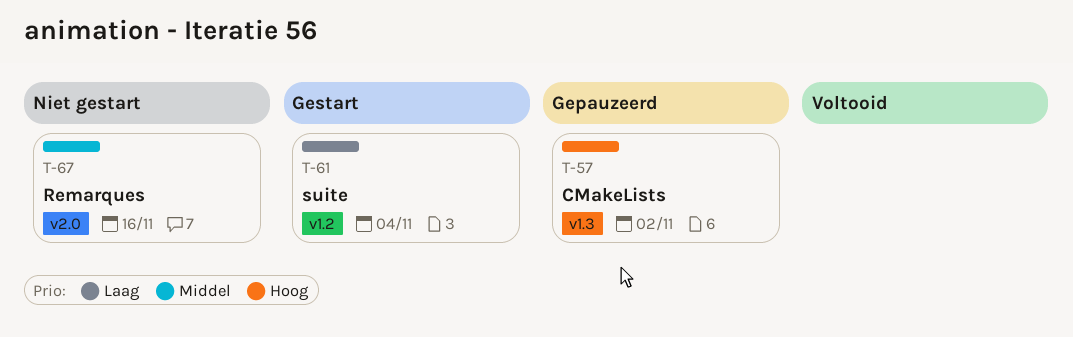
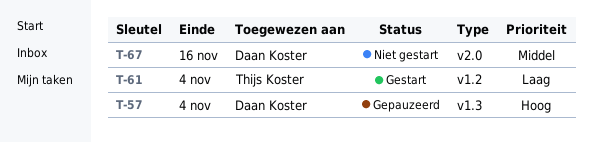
T-57, due: Nov 2 -> Nov 4

